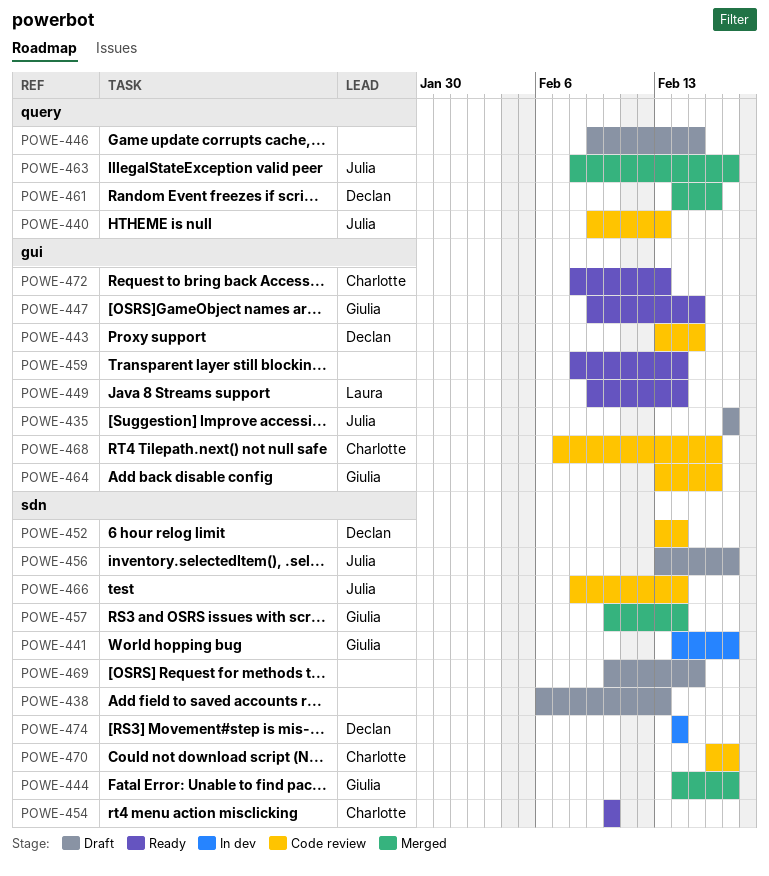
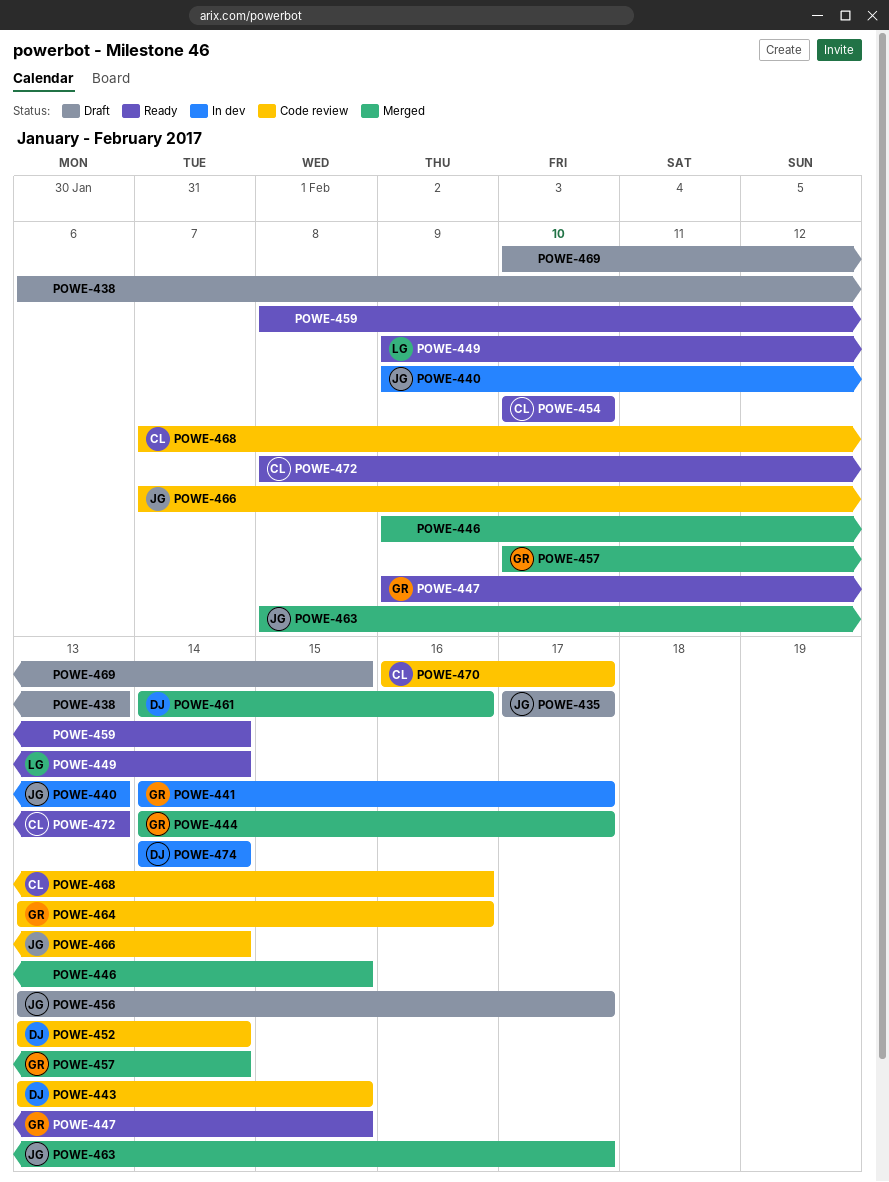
POWE-440, status: Code review -> In dev
POWE-446, status: Draft -> Merged
POWE-466, start: Feb 8 -> Feb 7

